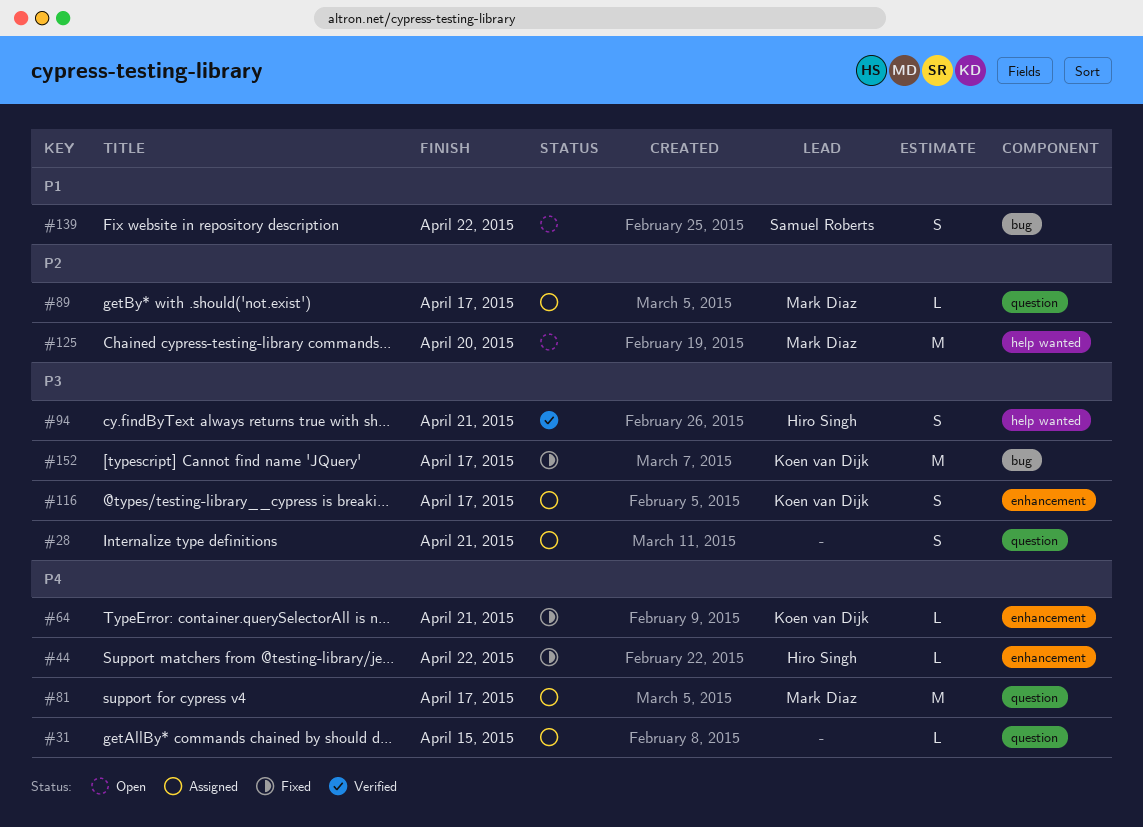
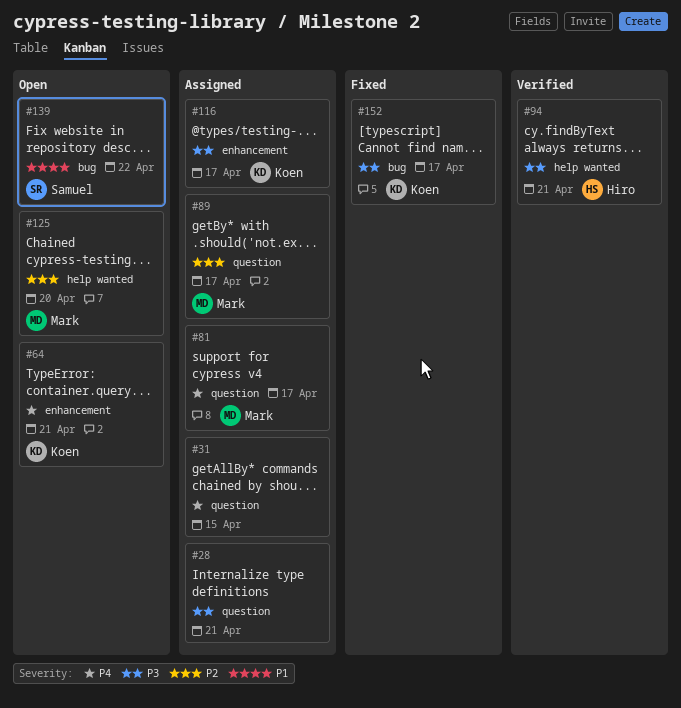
#44: present -> none
#64, status: Fixed -> Open

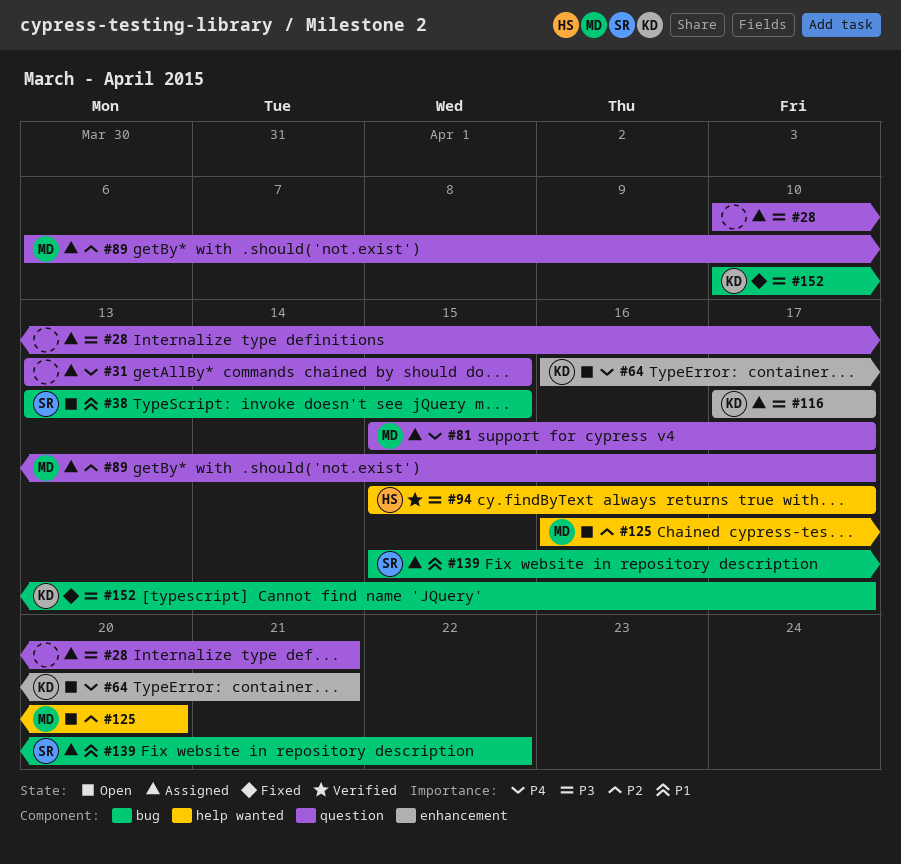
#38: none -> present
#94, due: Apr 21 -> Apr 17
#139, status: Open -> Assigned

